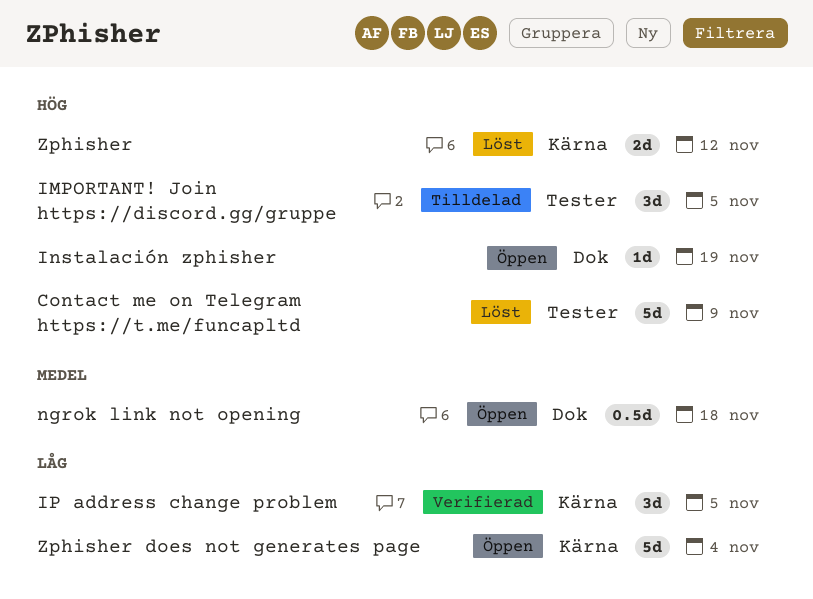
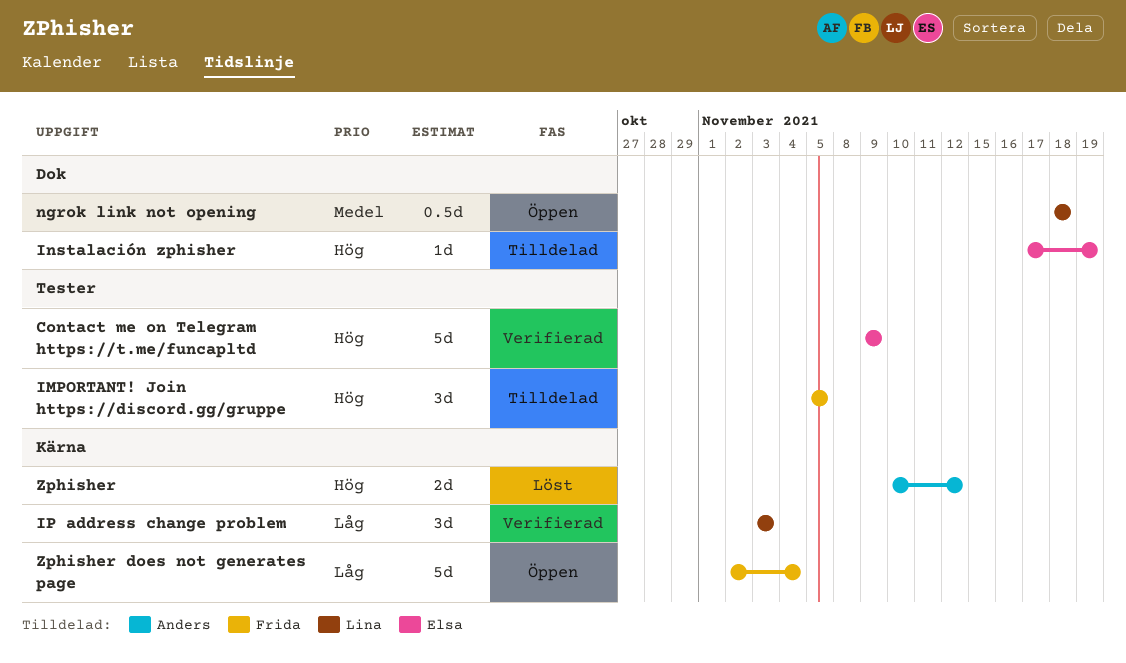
Contact me on Telegram https://t.me/funcapltd, status: Löst -> Verifierad
Instalación zphisher, status: Öppen -> Tilldelad
IP address change problem, due: Nov 5 -> Nov 3

